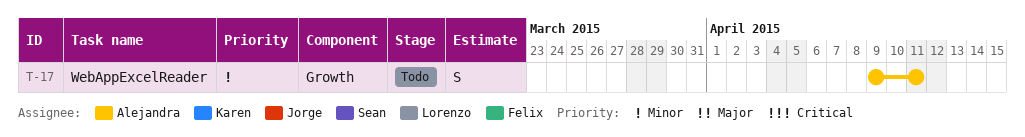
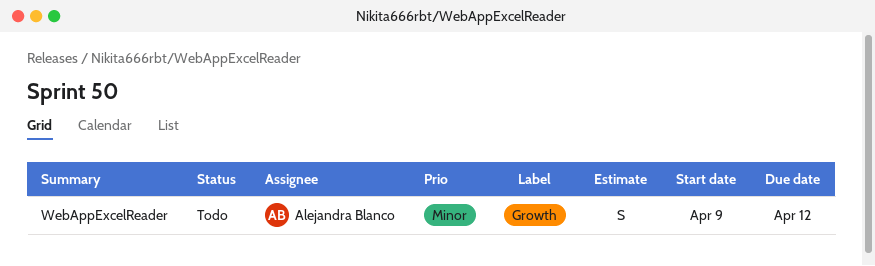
WebAppExcelReader, due: Apr 11 -> Apr 12

